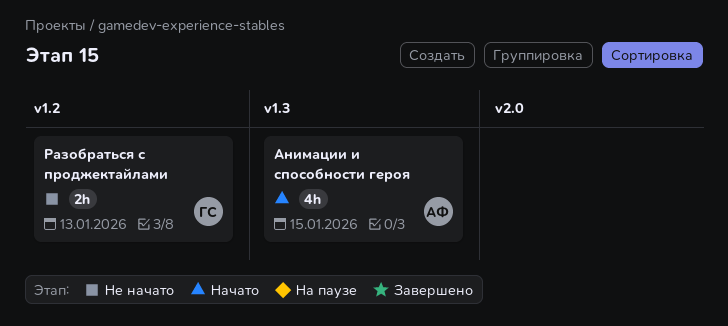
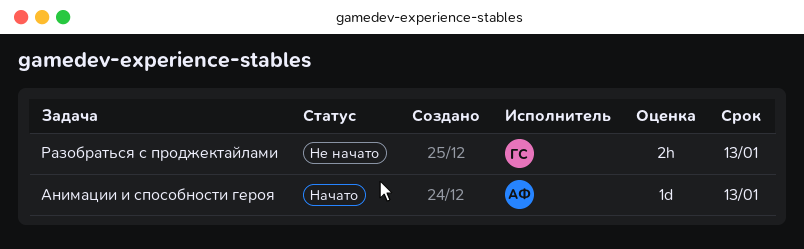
Анимации и способности героя, estimate: 4h -> 1d
Анимации и способности героя, due: Jan 15 -> Jan 13

